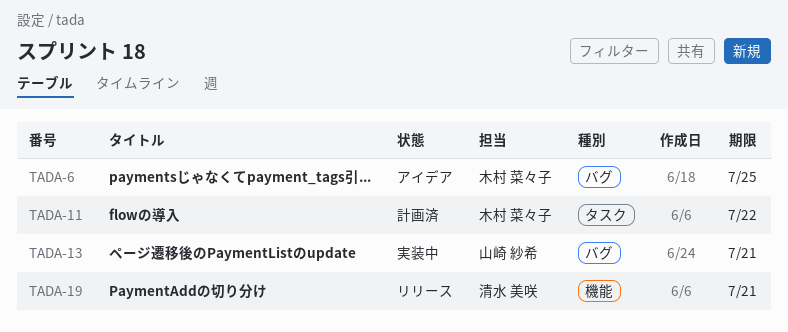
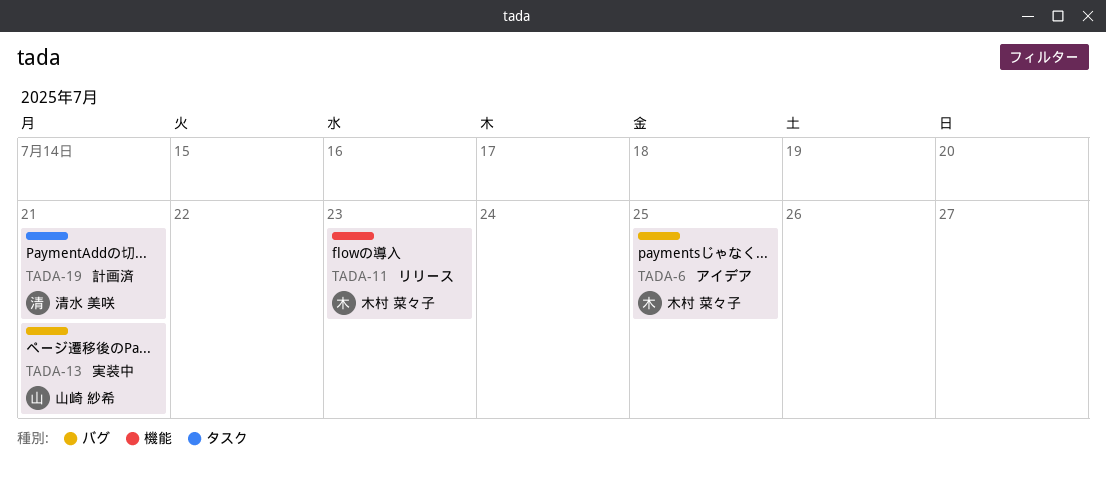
TADA-11, status: 計画済 -> リリース
TADA-11, label: タスク -> 機能
TADA-11, due: Jul 22 -> Jul 23
TADA-19, status: リリース -> 計画済
TADA-19, label: 機能 -> タスク

